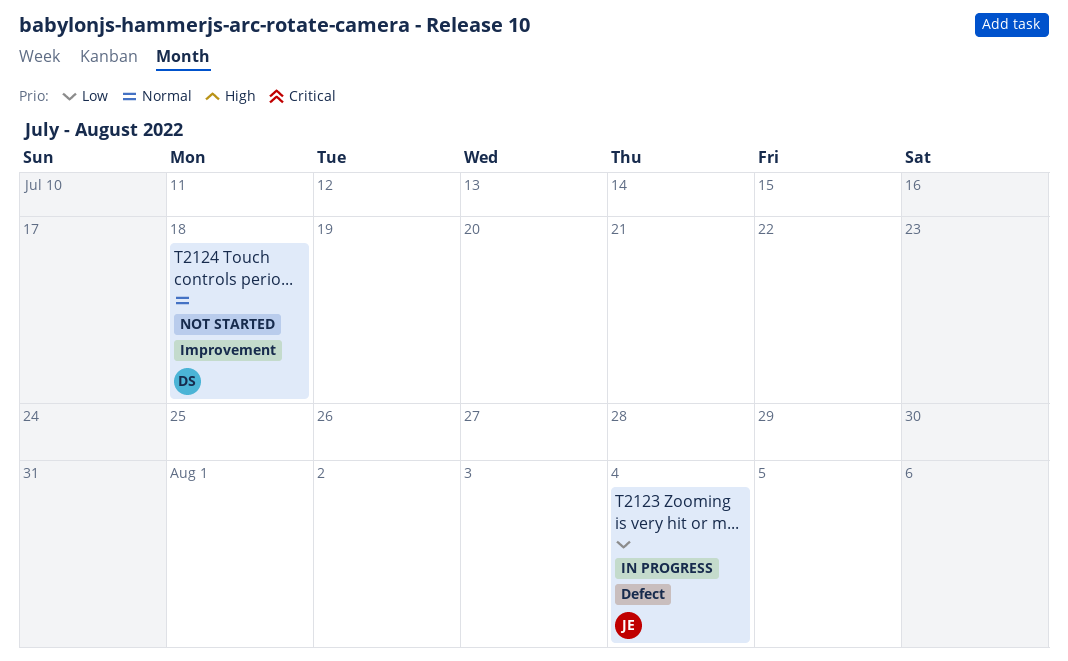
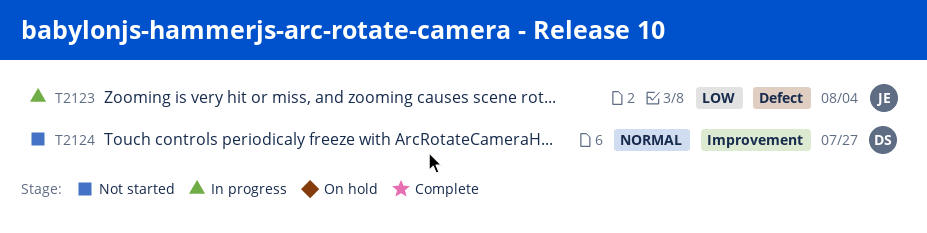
T2124, due: Jul 18 -> Jul 27

